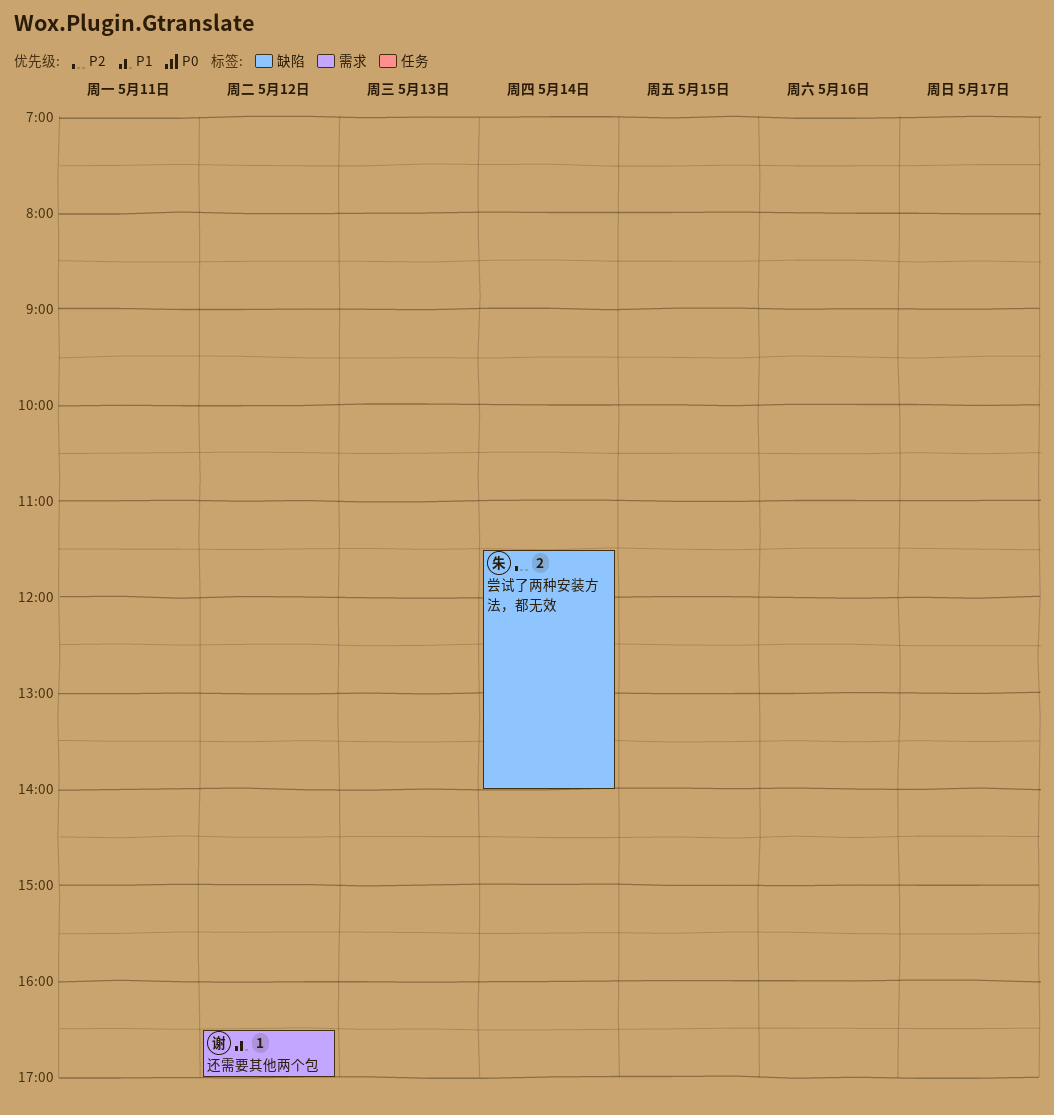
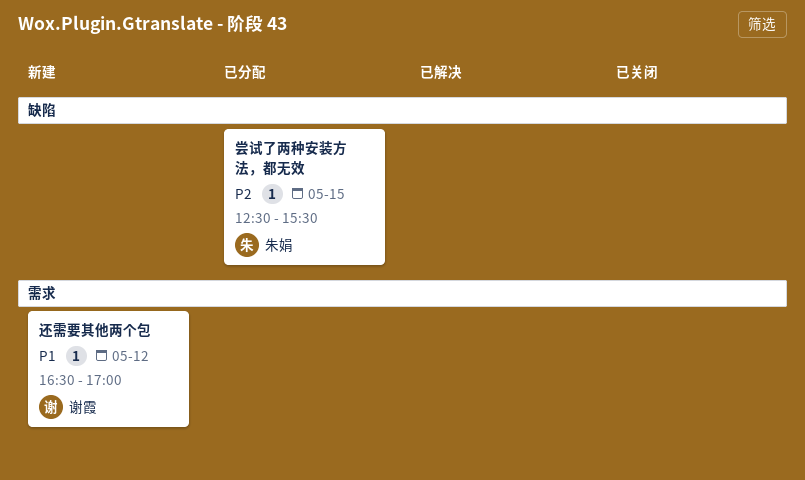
尝试了两种安装方法，都无效, estimate: 2 -> 1
尝试了两种安装方法，都无效, day: May 14 -> May 15
尝试了两种安装方法，都无效, begins: 11:30 -> 12:30
尝试了两种安装方法，都无效, ends: 14:00 -> 15:30

